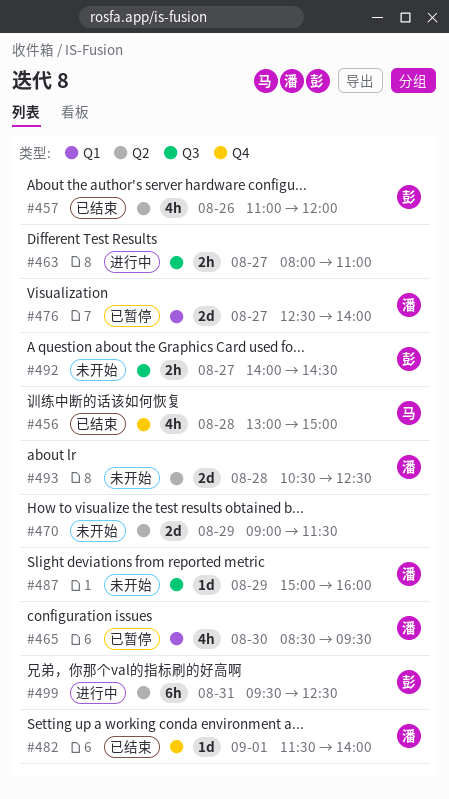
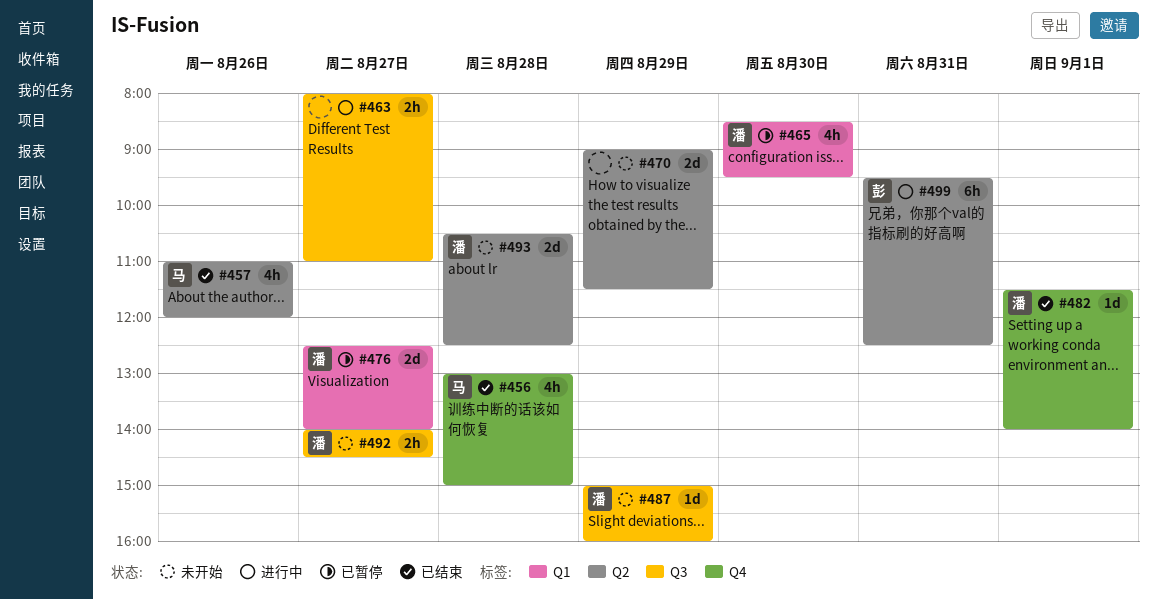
#457, owner: 彭 -> 马
#492, owner: 彭 -> 潘

